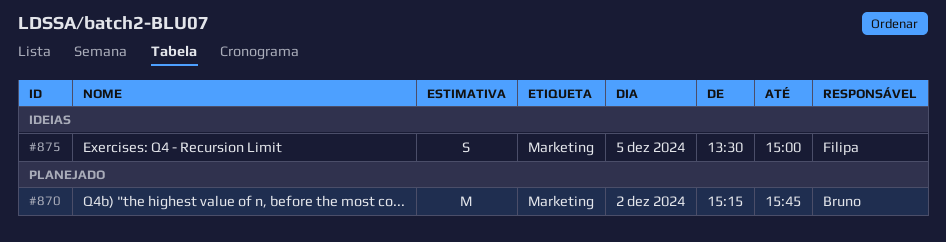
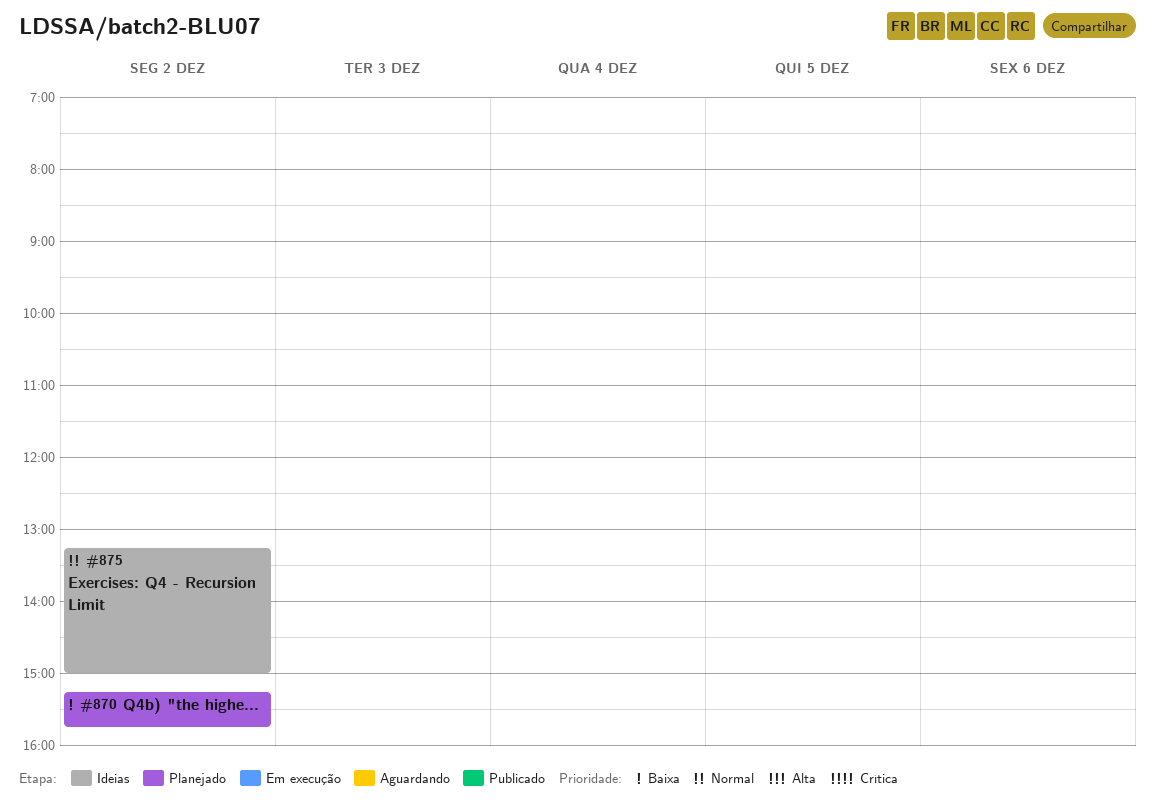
#875, day: Dec 5 -> Dec 2
#875, begins: 13:30 -> 13:15

